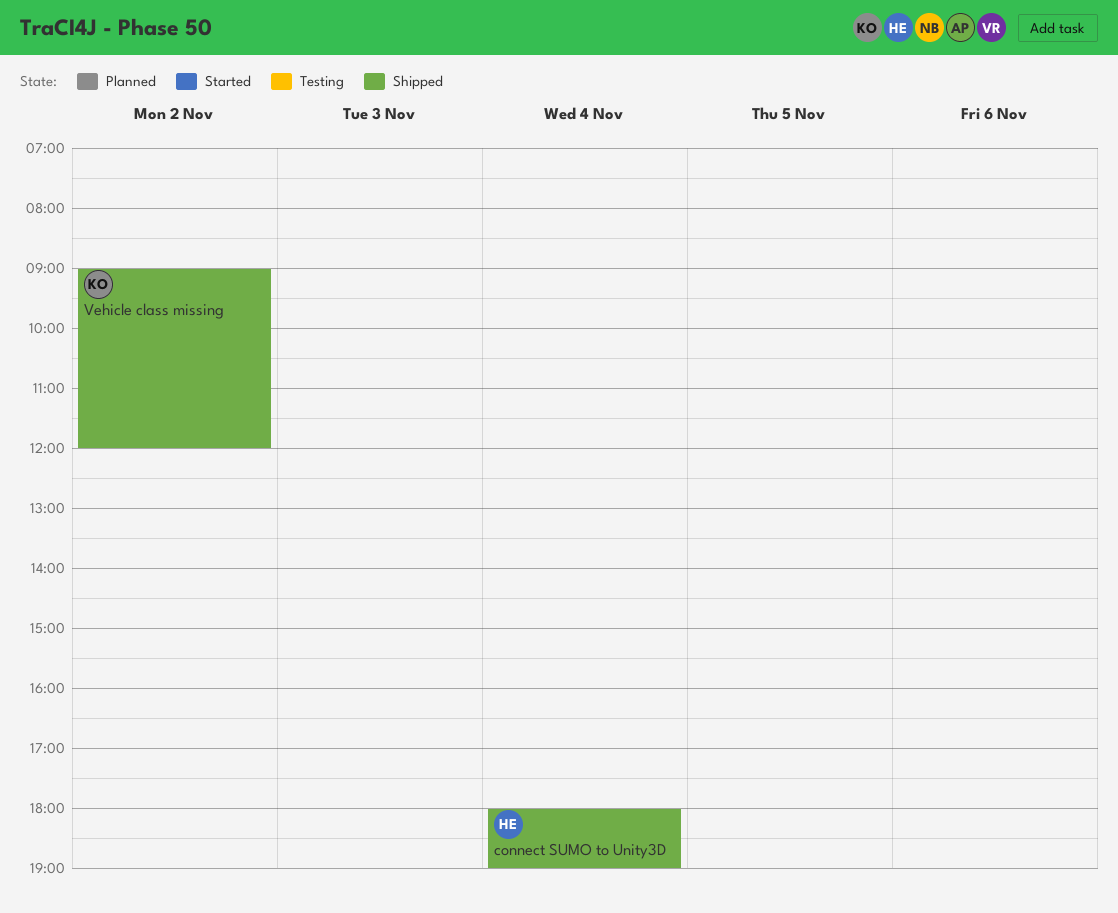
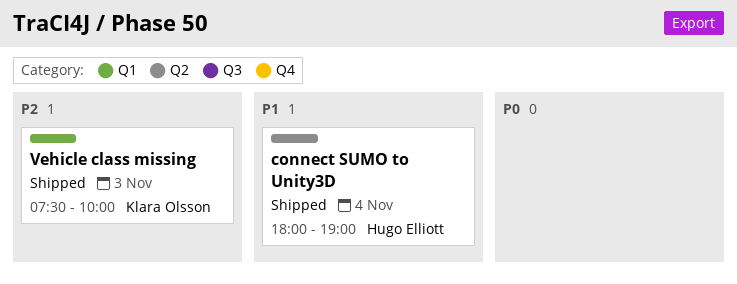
Vehicle class missing, day: Nov 2 -> Nov 3
Vehicle class missing, begins: 09:00 -> 07:30
Vehicle class missing, ends: 12:00 -> 10:00

